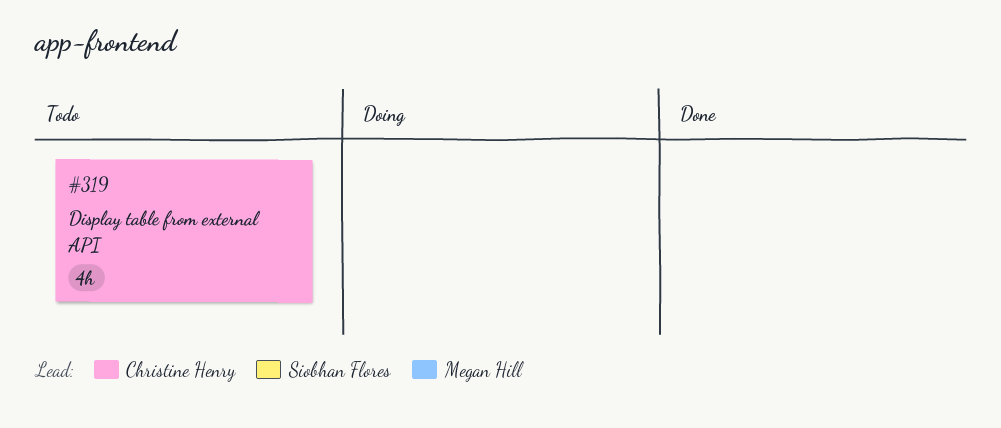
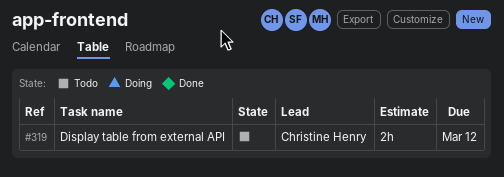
#319, estimate: 4h -> 2h

